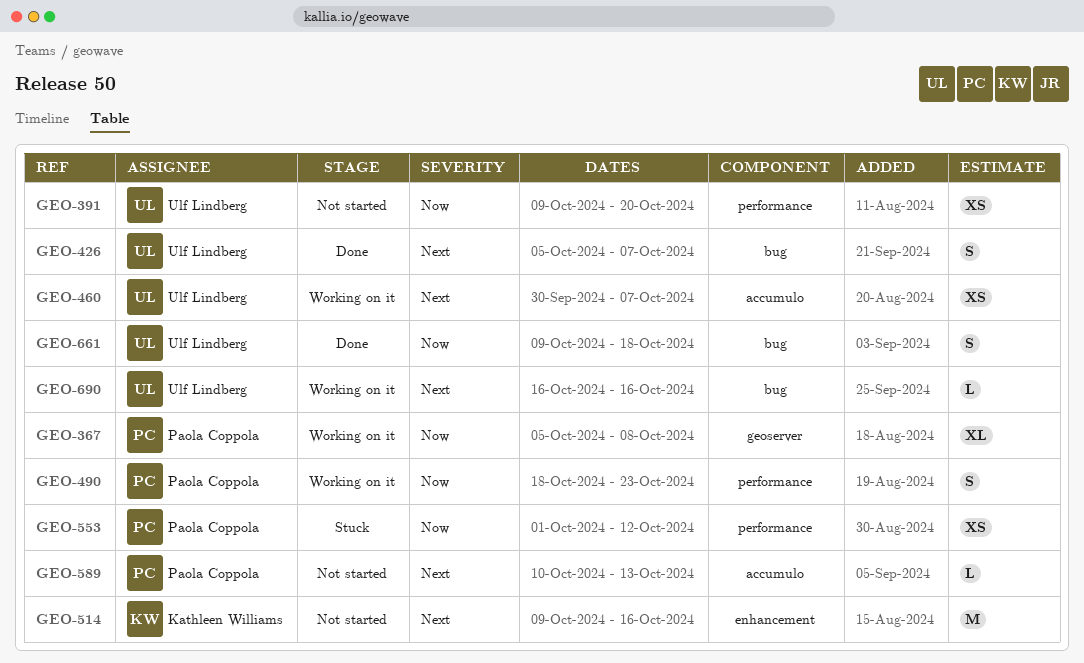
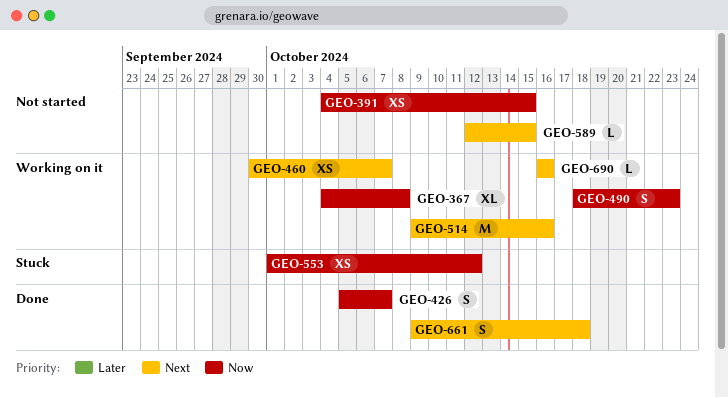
GEO-367, start: Oct 5 -> Oct 4
GEO-391, start: Oct 9 -> Oct 4
GEO-391, due: Oct 20 -> Oct 15
GEO-426, priority: Next -> Now
GEO-514, status: Not started -> Working on it
GEO-589, start: Oct 10 -> Oct 12
GEO-589, due: Oct 13 -> Oct 15
GEO-661, priority: Now -> Next

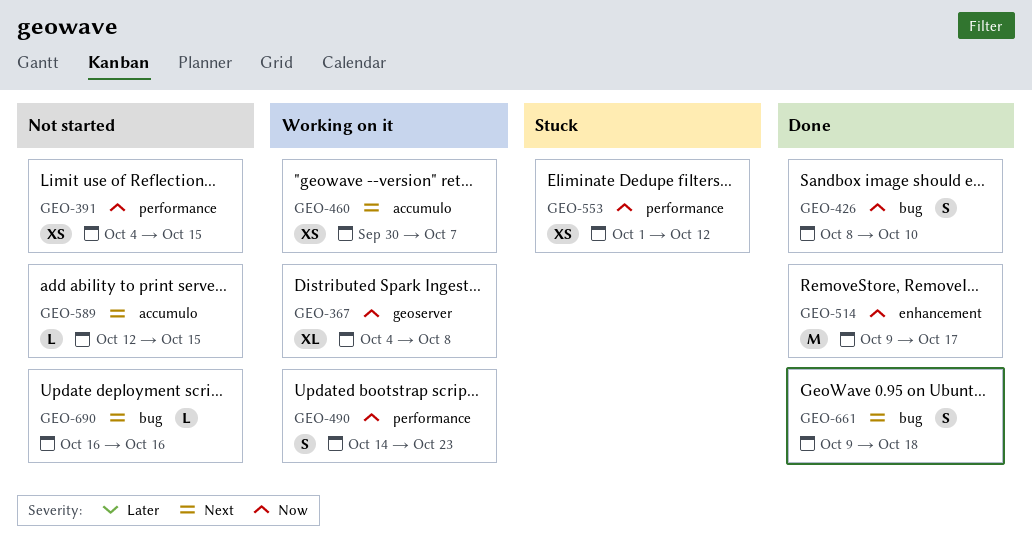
GEO-426, start: Oct 5 -> Oct 8
GEO-426, due: Oct 7 -> Oct 10
GEO-490, start: Oct 18 -> Oct 14
GEO-514, status: Working on it -> Done
GEO-514, priority: Next -> Now
GEO-514, due: Oct 16 -> Oct 17
GEO-690, status: Working on it -> Not started

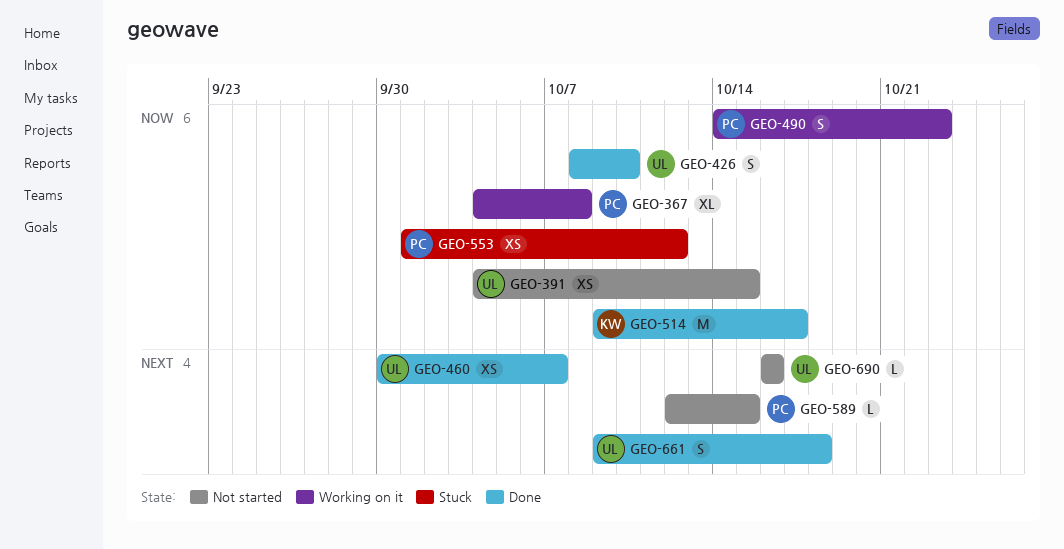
GEO-460, status: Working on it -> Done

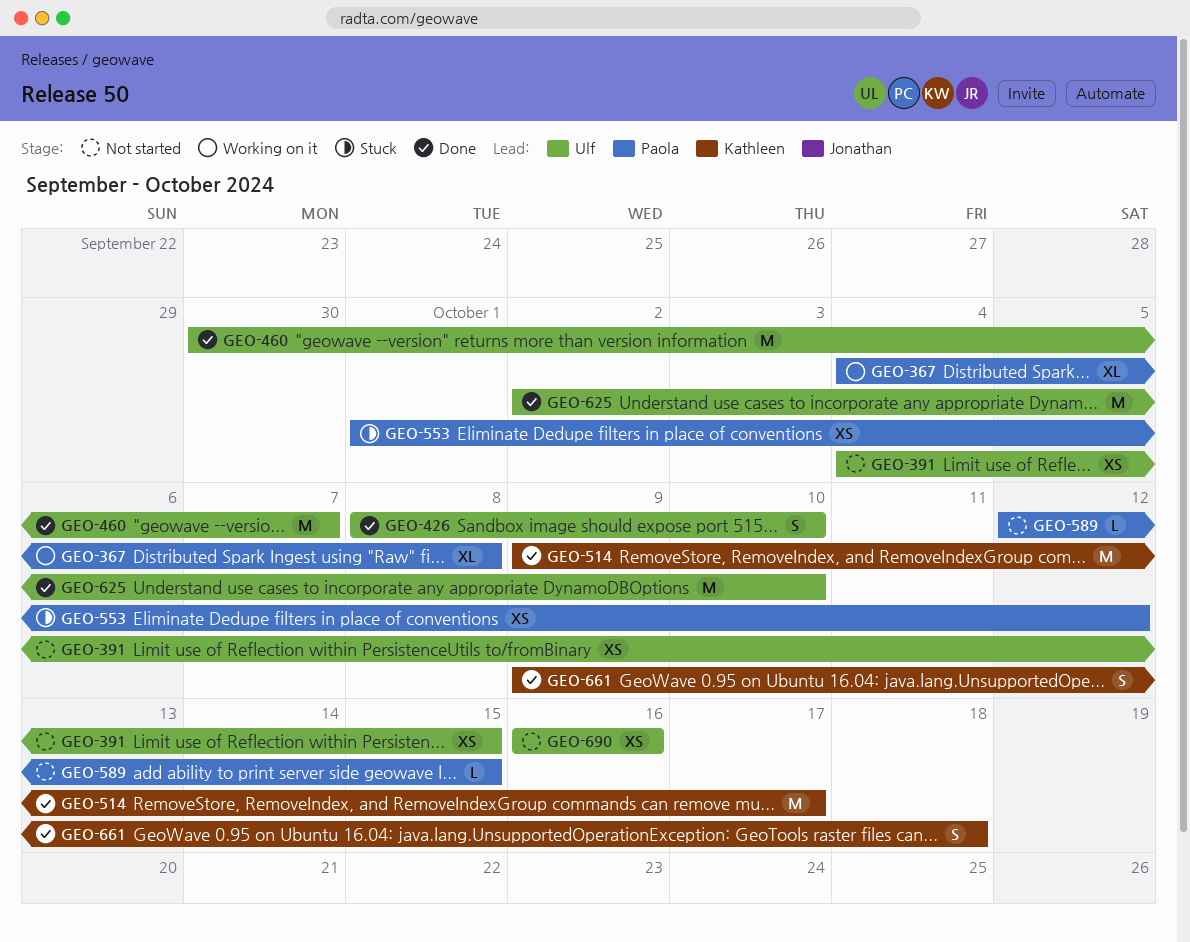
GEO-460, estimate: XS -> M
GEO-490: present -> none
GEO-625: none -> present
GEO-661, owner: Ulf -> Kathleen
GEO-690, estimate: L -> XS

